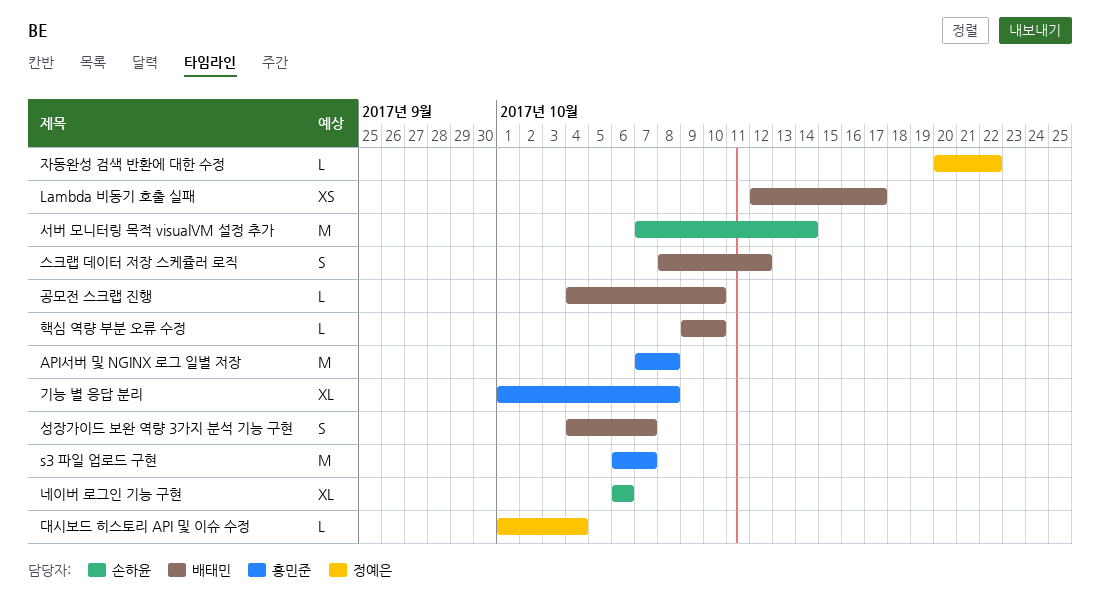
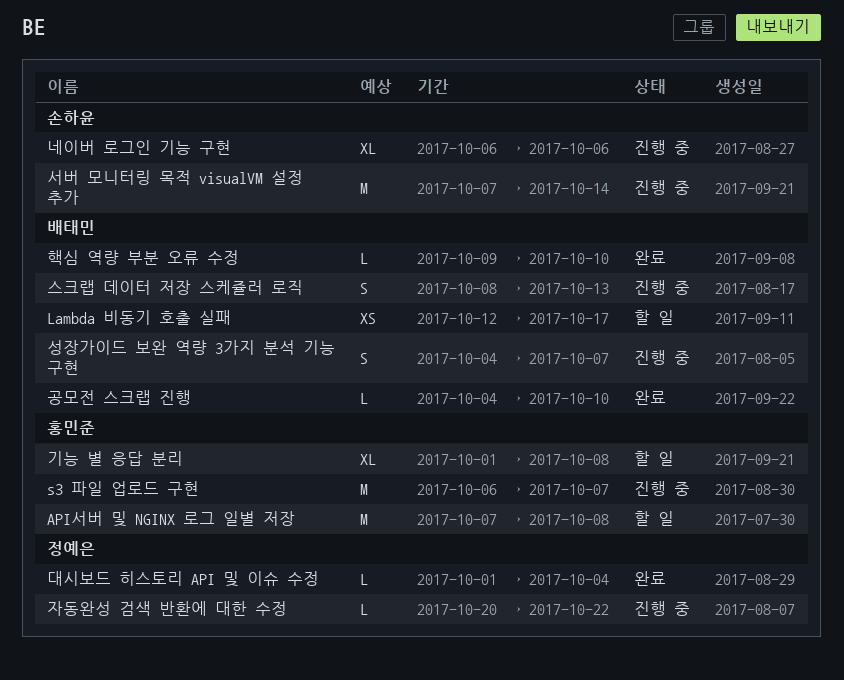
스크랩 데이터 저장 스케쥴러 로직, due: Oct 12 -> Oct 13

